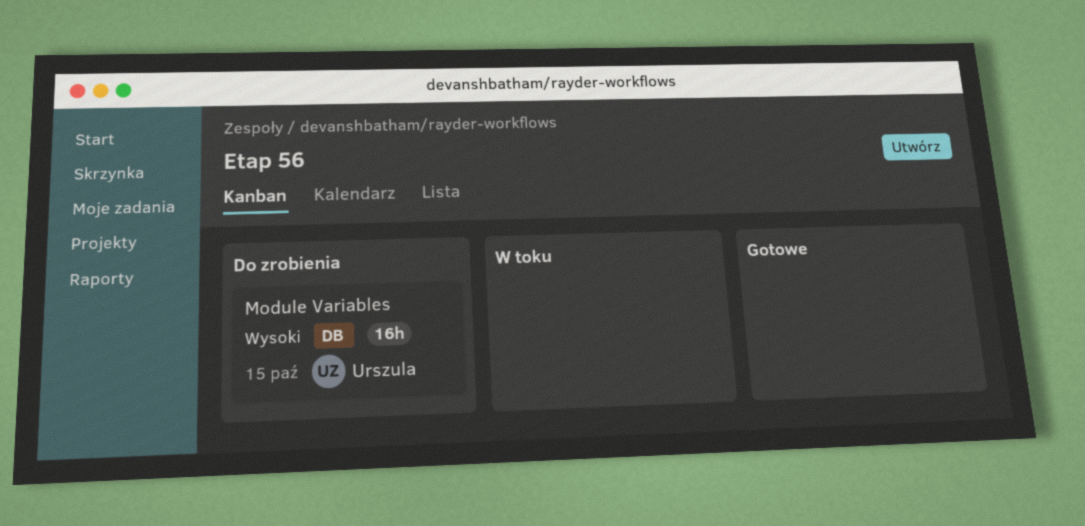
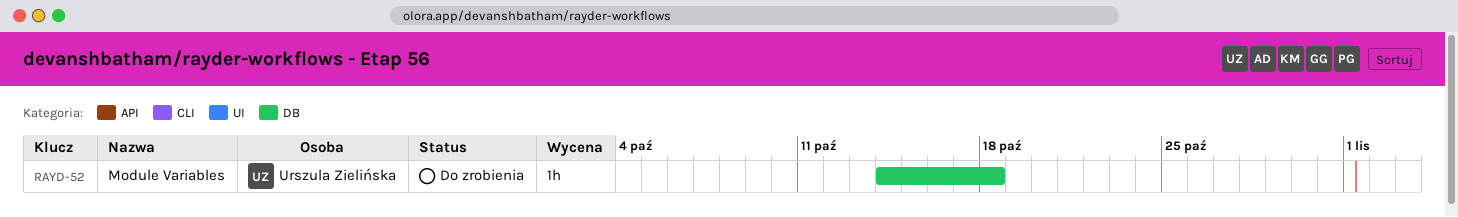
Module Variables, estimate: 16h -> 1h
Module Variables, due: Oct 15 -> Oct 18

